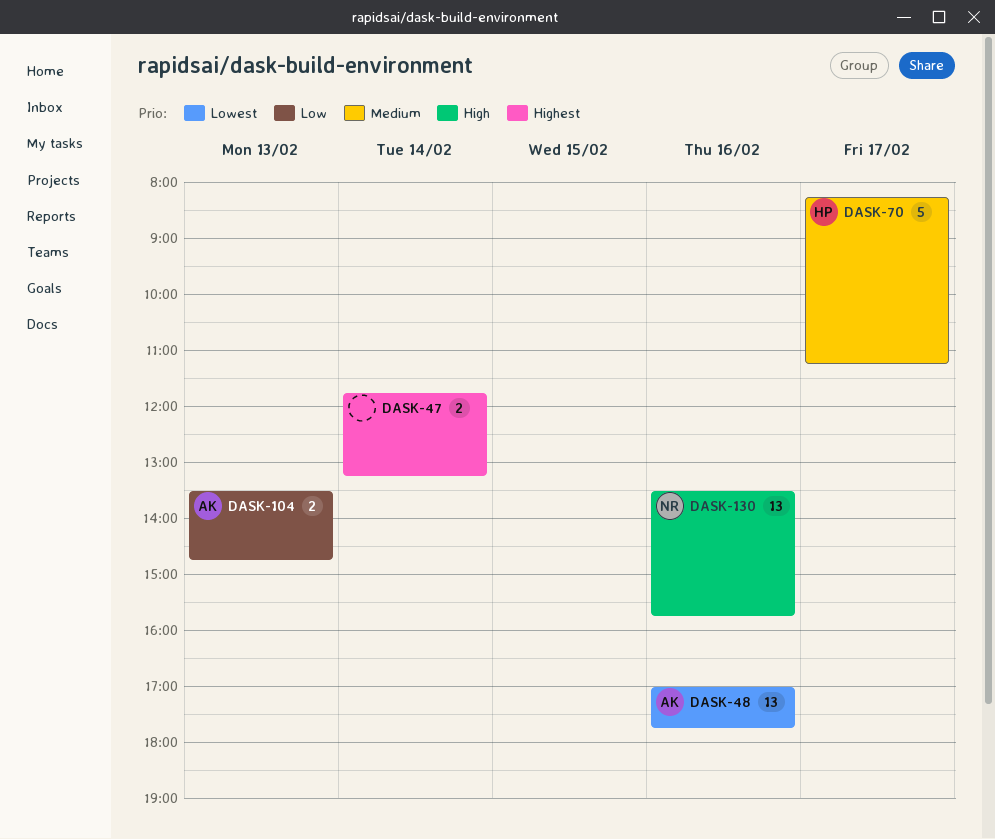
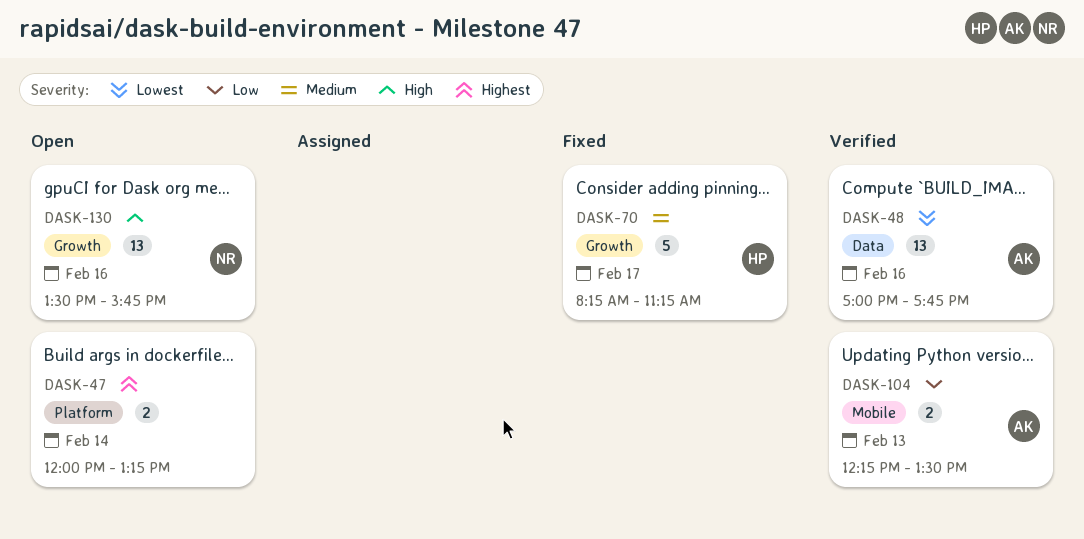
DASK-47, begins: 11:45 -> 12:00
DASK-104, begins: 13:30 -> 12:15
DASK-104, ends: 14:45 -> 13:30

